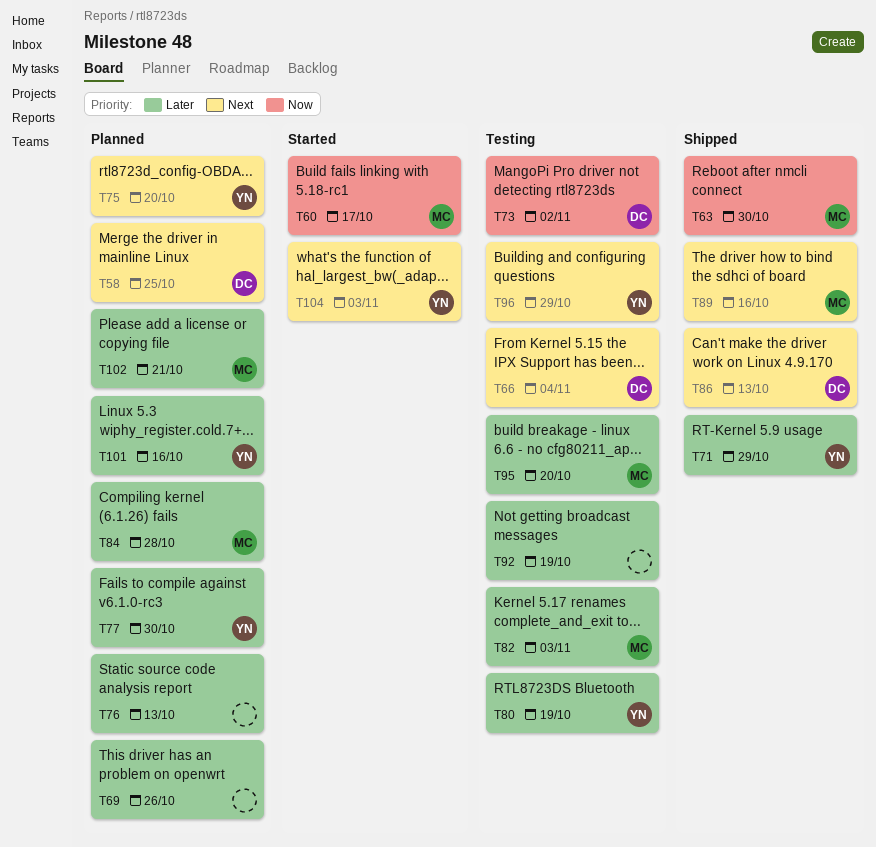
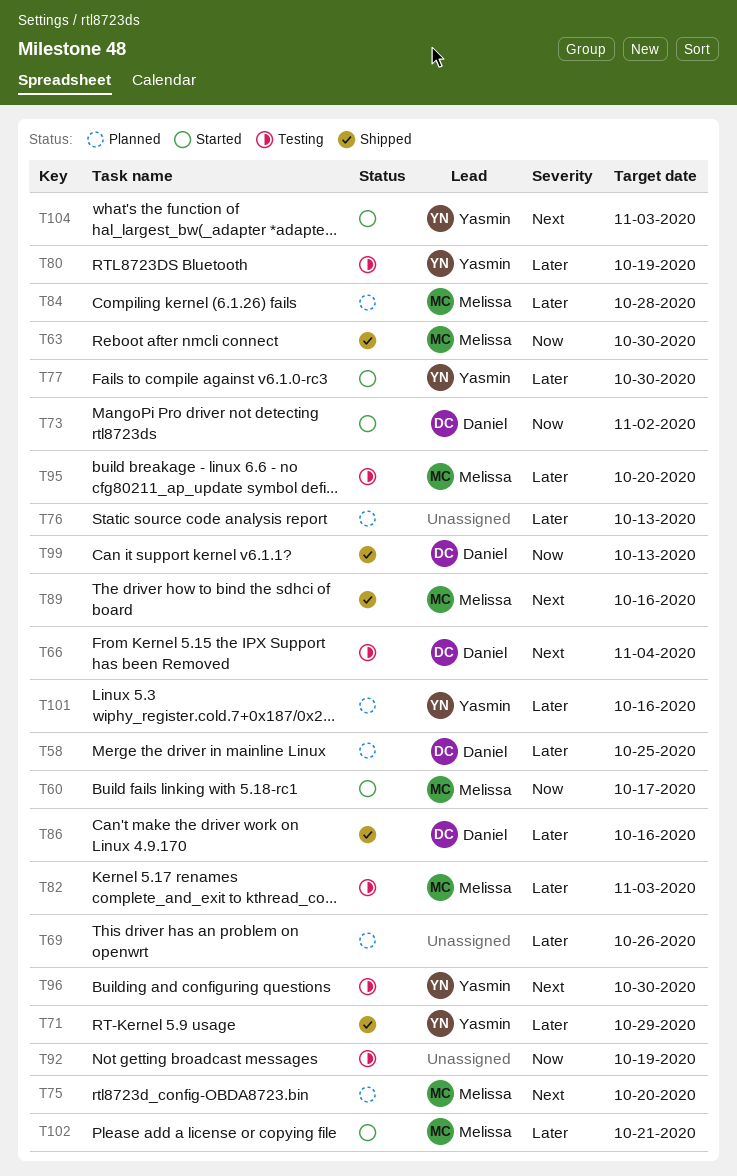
T58, priority: Next -> Later
T73, status: Testing -> Started
T75, owner: Yasmin -> Melissa
T77, status: Planned -> Started
T86, priority: Next -> Later
T86, due: Oct 13 -> Oct 16
T92, priority: Later -> Now
T96, due: Oct 29 -> Oct 30
T99: none -> present
T102, status: Planned -> Started

